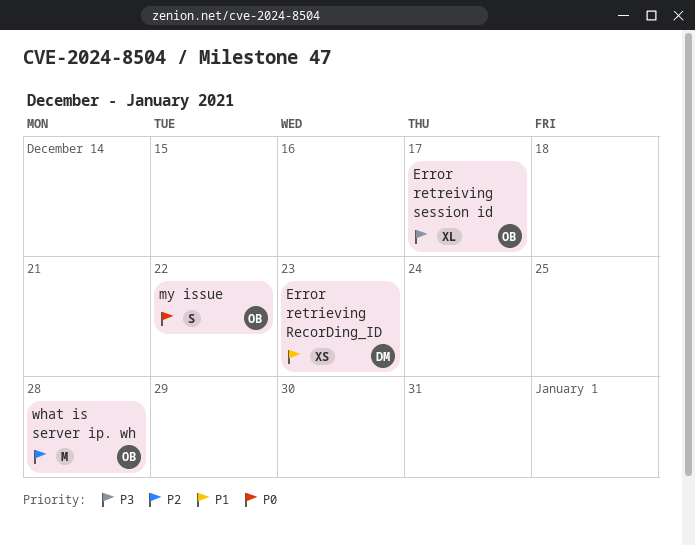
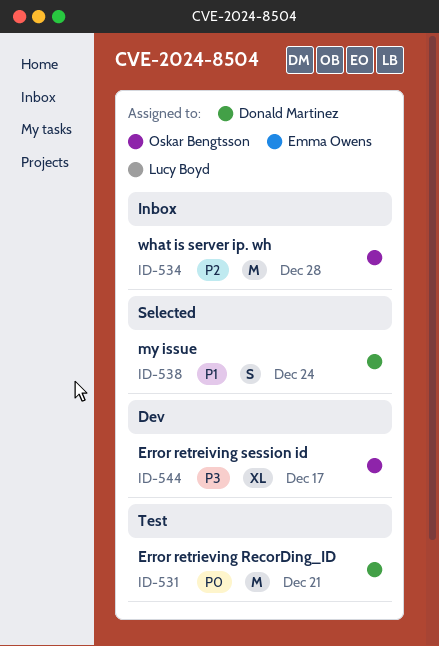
Error retrieving RecorDing_ID, priority: P1 -> P0
Error retrieving RecorDing_ID, estimate: XS -> M
Error retrieving RecorDing_ID, due: Dec 23 -> Dec 21
my issue, owner: Oskar Bengtsson -> Donald Martinez
my issue, priority: P0 -> P1
my issue, due: Dec 22 -> Dec 24

